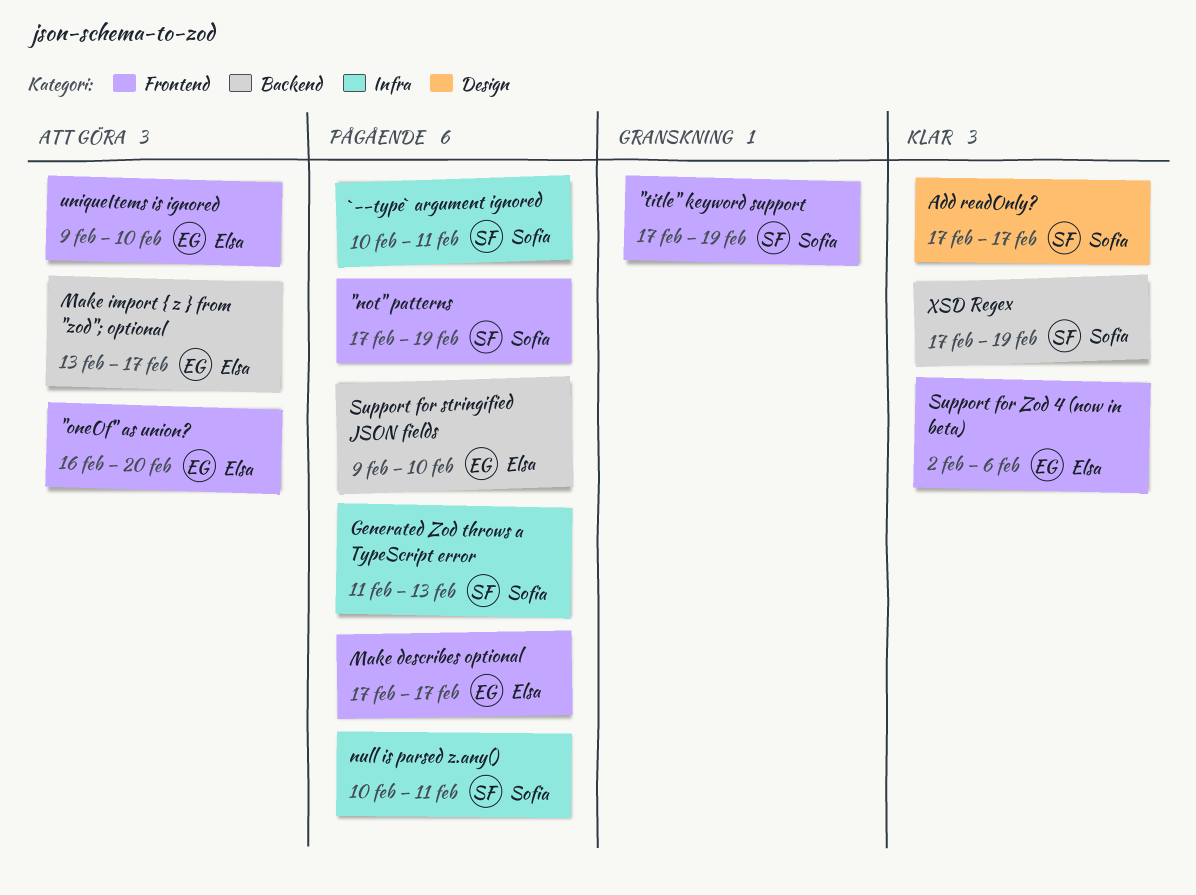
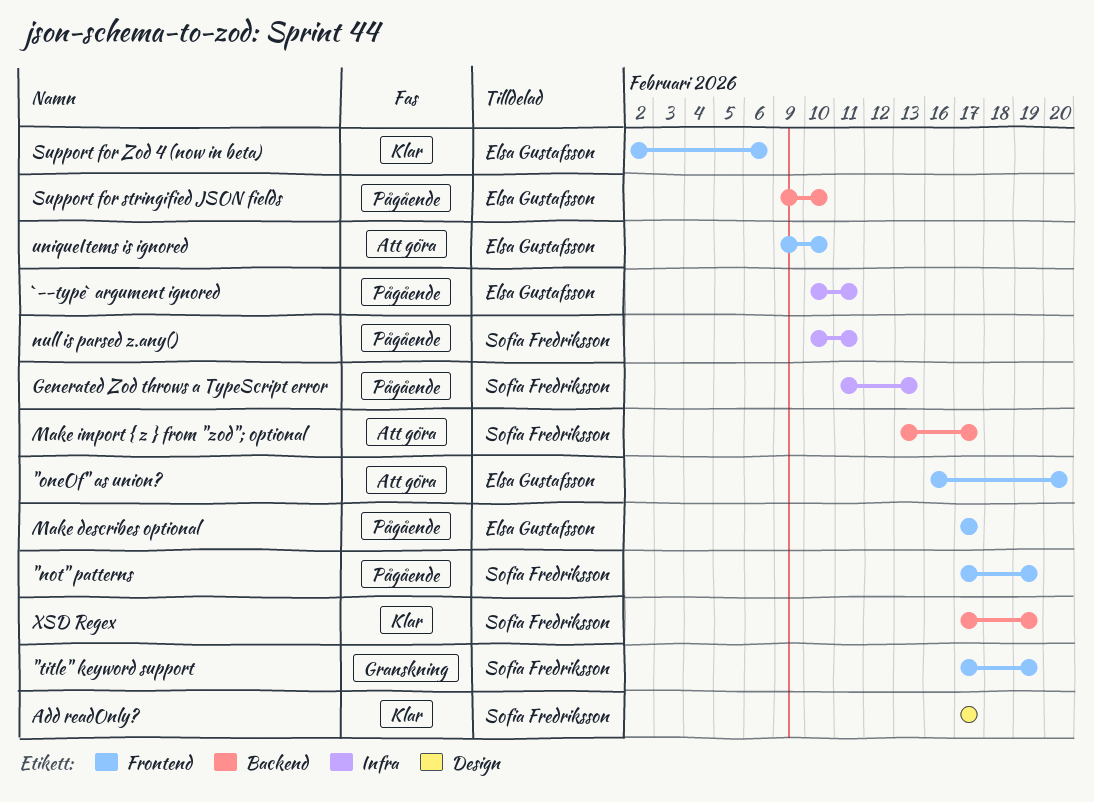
`--type` argument ignored, owner: Sofia Fredriksson -> Elsa Gustafsson
Make import { z } from "zod"; optional, owner: Elsa Gustafsson -> Sofia Fredriksson

